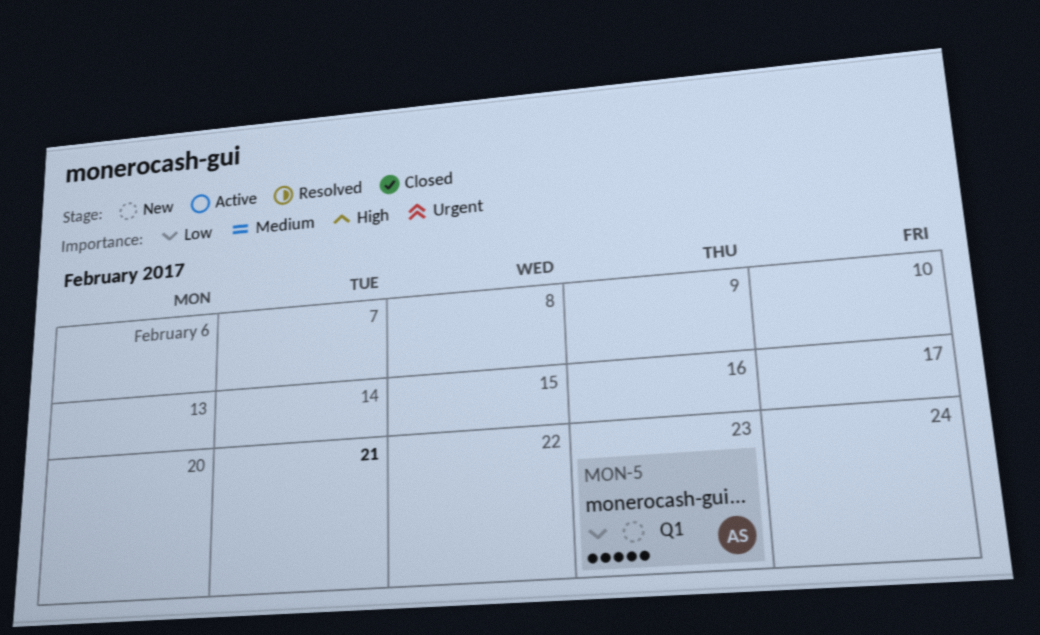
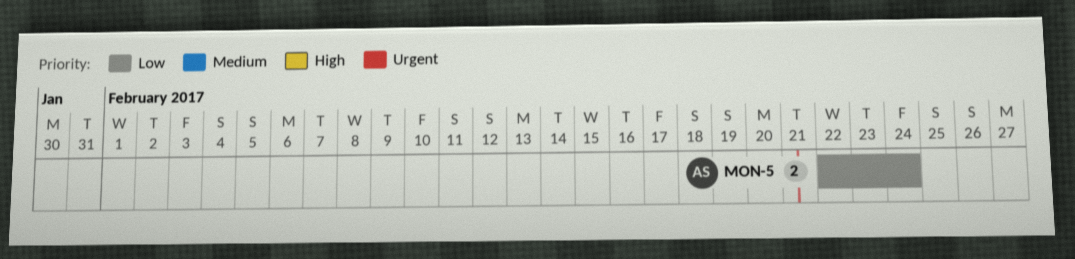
MON-5, estimate: 5 -> 2
MON-5, due: Feb 23 -> Feb 24

